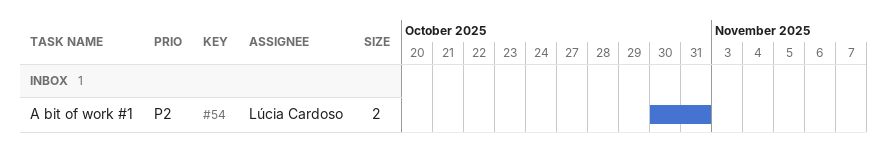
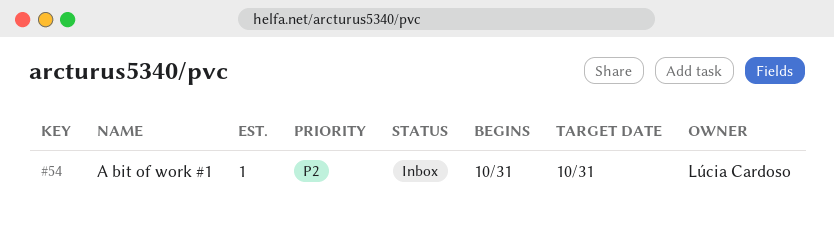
#54, estimate: 2 -> 1
#54, start: Oct 30 -> Oct 31

